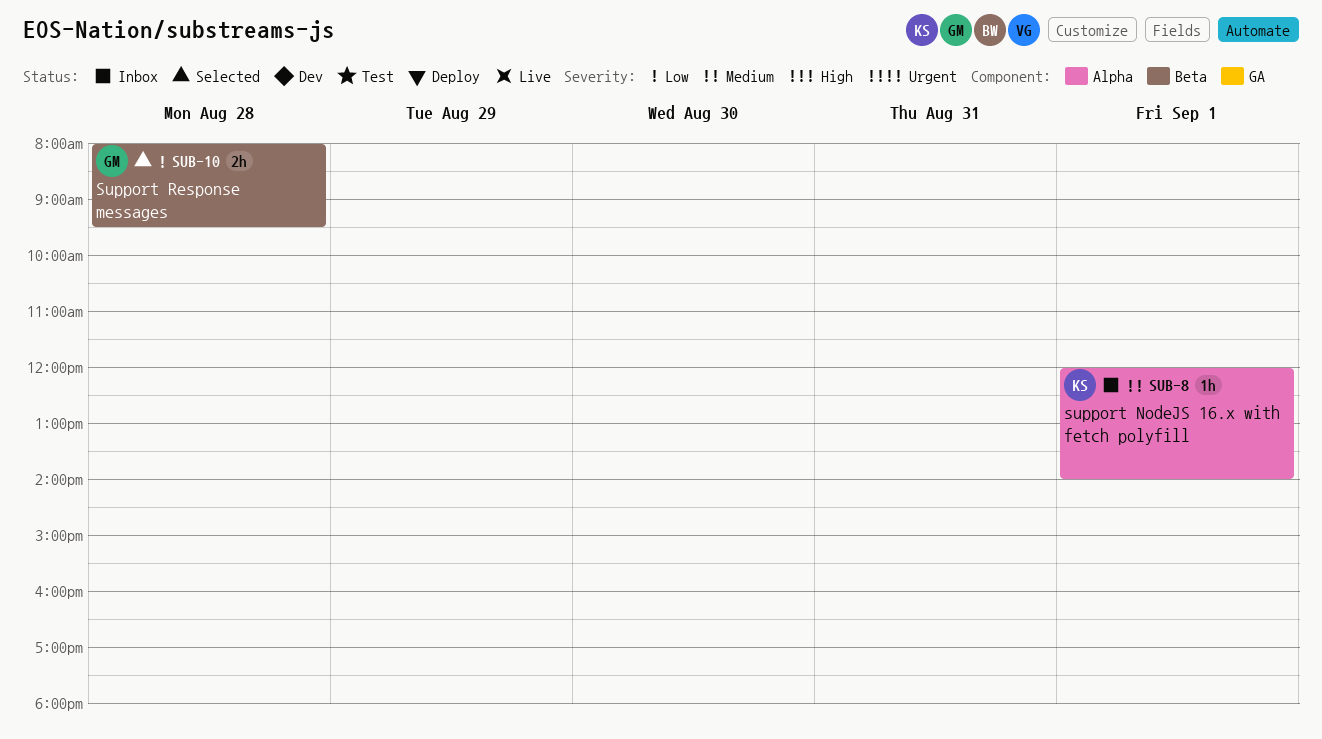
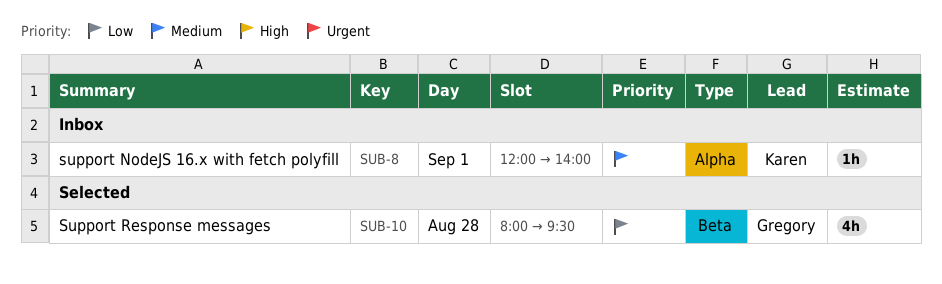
SUB-10, estimate: 2h -> 4h

